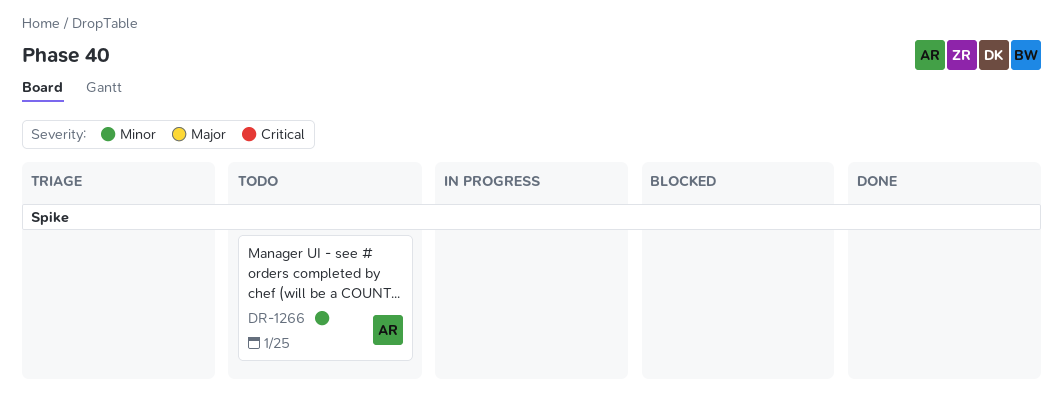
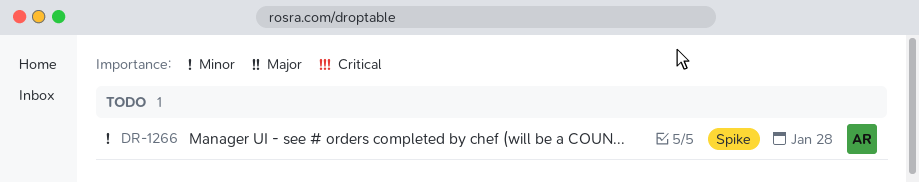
DR-1266, due: Jan 25 -> Jan 28

